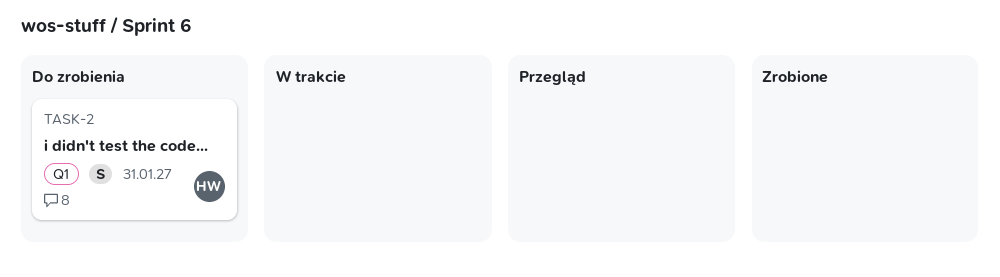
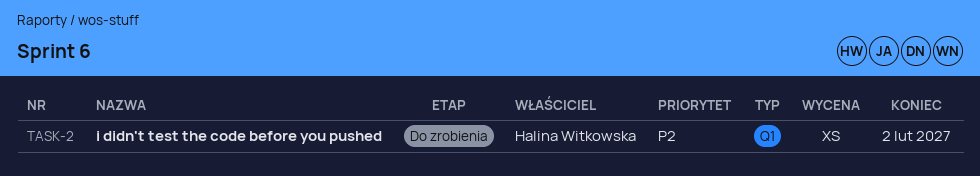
TASK-2, estimate: S -> XS
TASK-2, due: Jan 31 -> Feb 2

